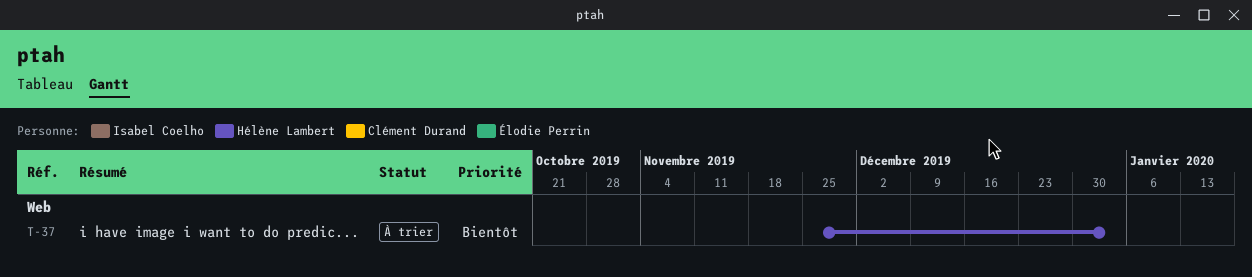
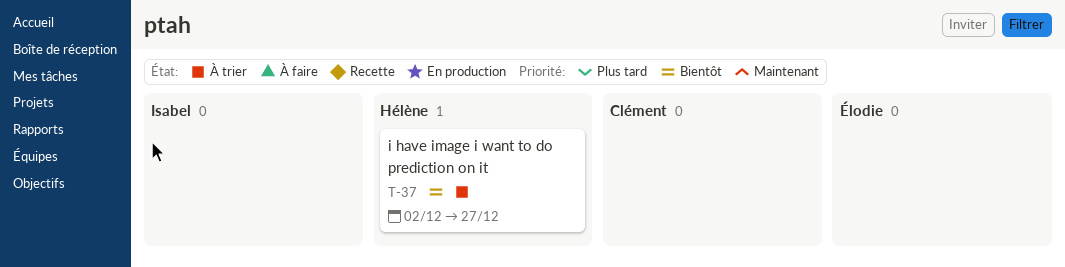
T-37, start: Nov 25 -> Dec 2
T-37, due: Jan 3 -> Dec 27

